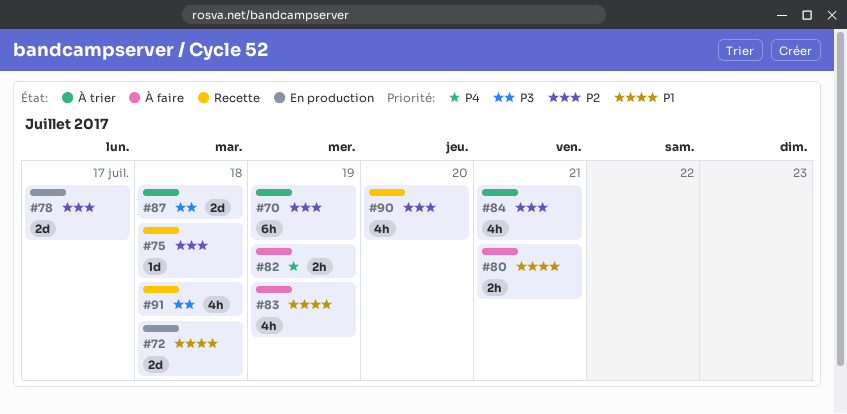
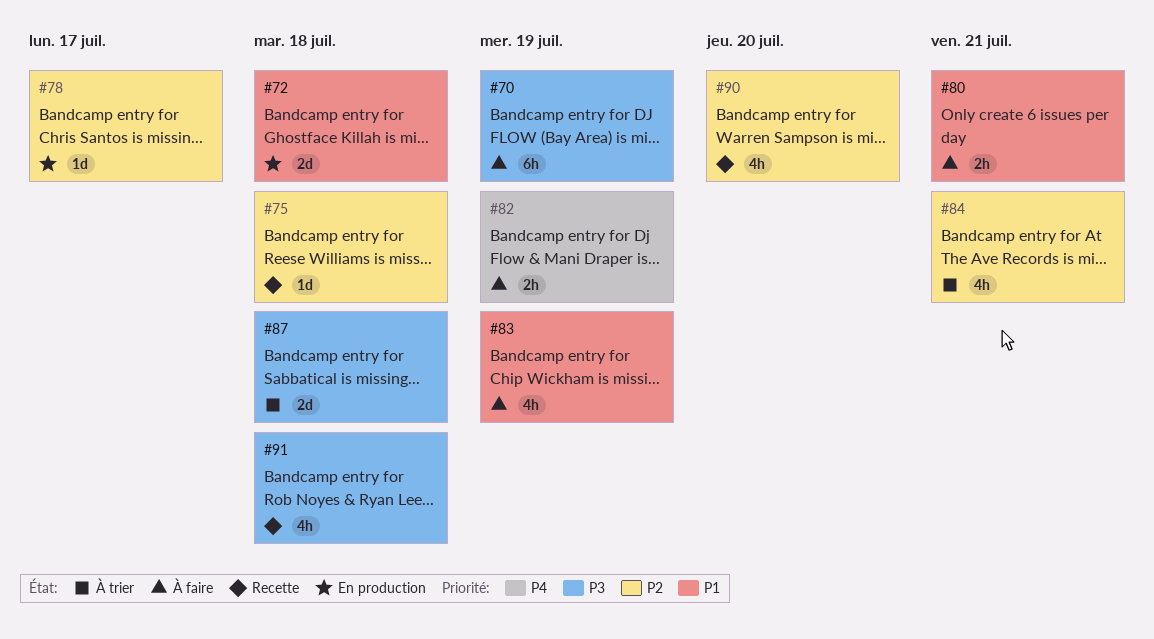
#70, status: À trier -> À faire
#70, priority: P2 -> P3
#78, estimate: 2d -> 1d

